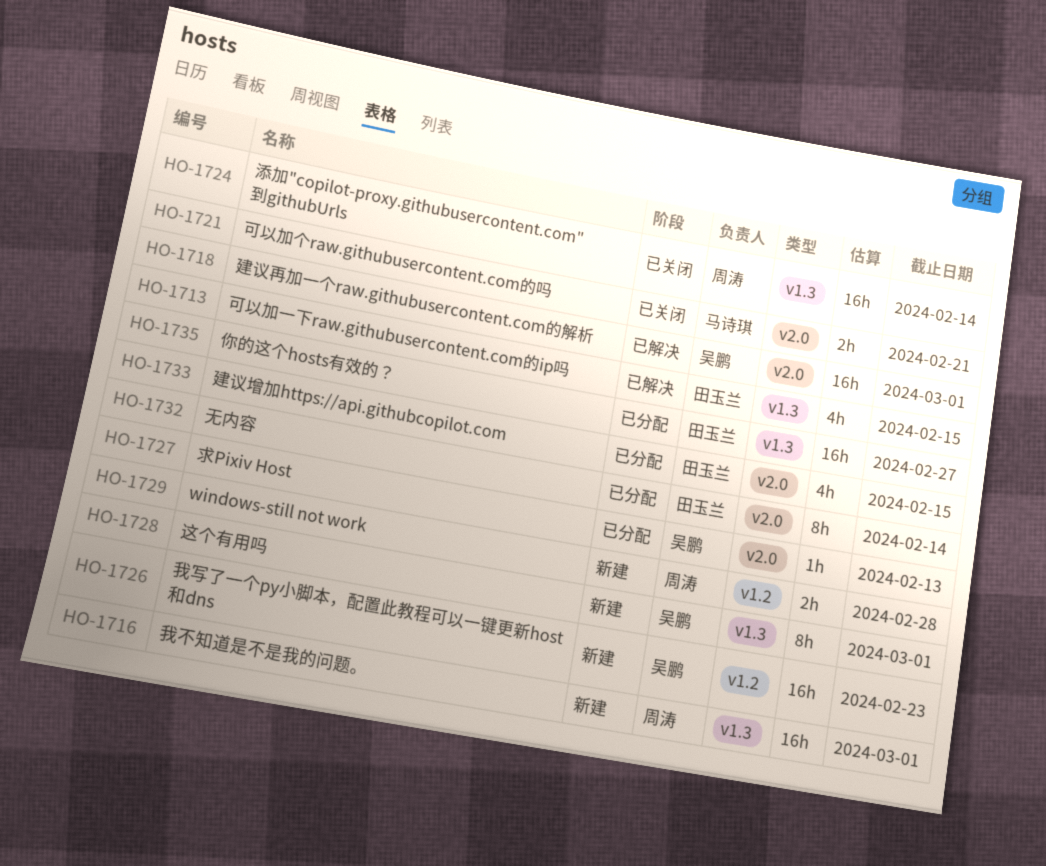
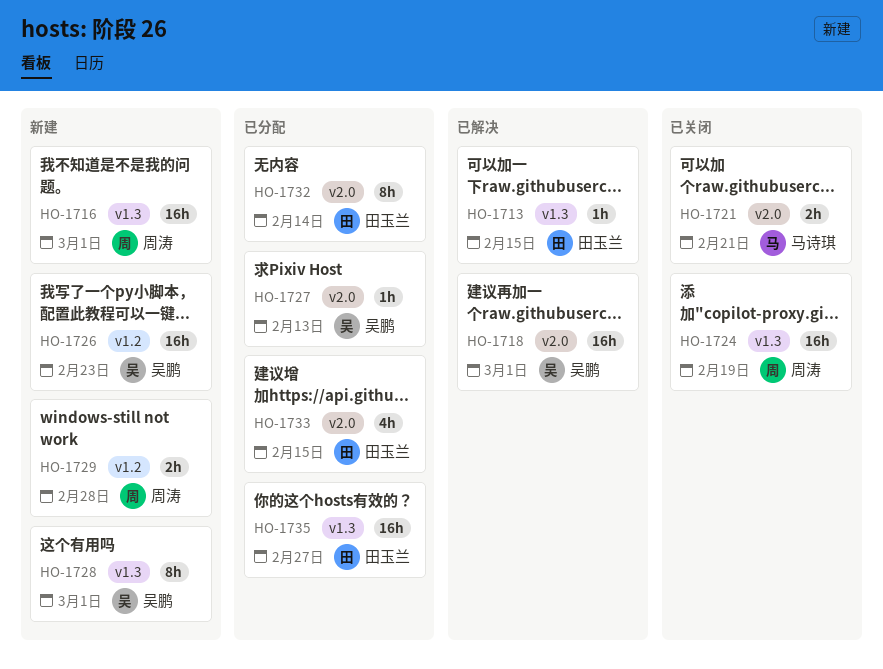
HO-1713, estimate: 4h -> 1h
HO-1724, due: Feb 14 -> Feb 19

